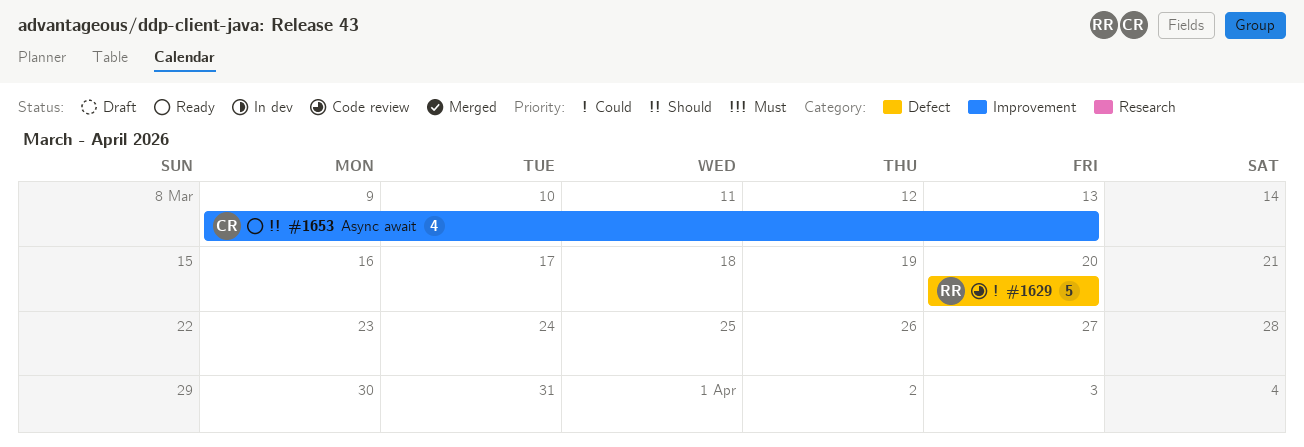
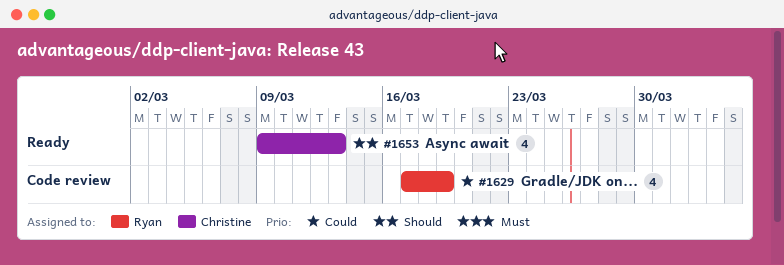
#1629, estimate: 5 -> 4
#1629, start: Mar 20 -> Mar 17
#1629, due: Mar 20 -> Mar 19

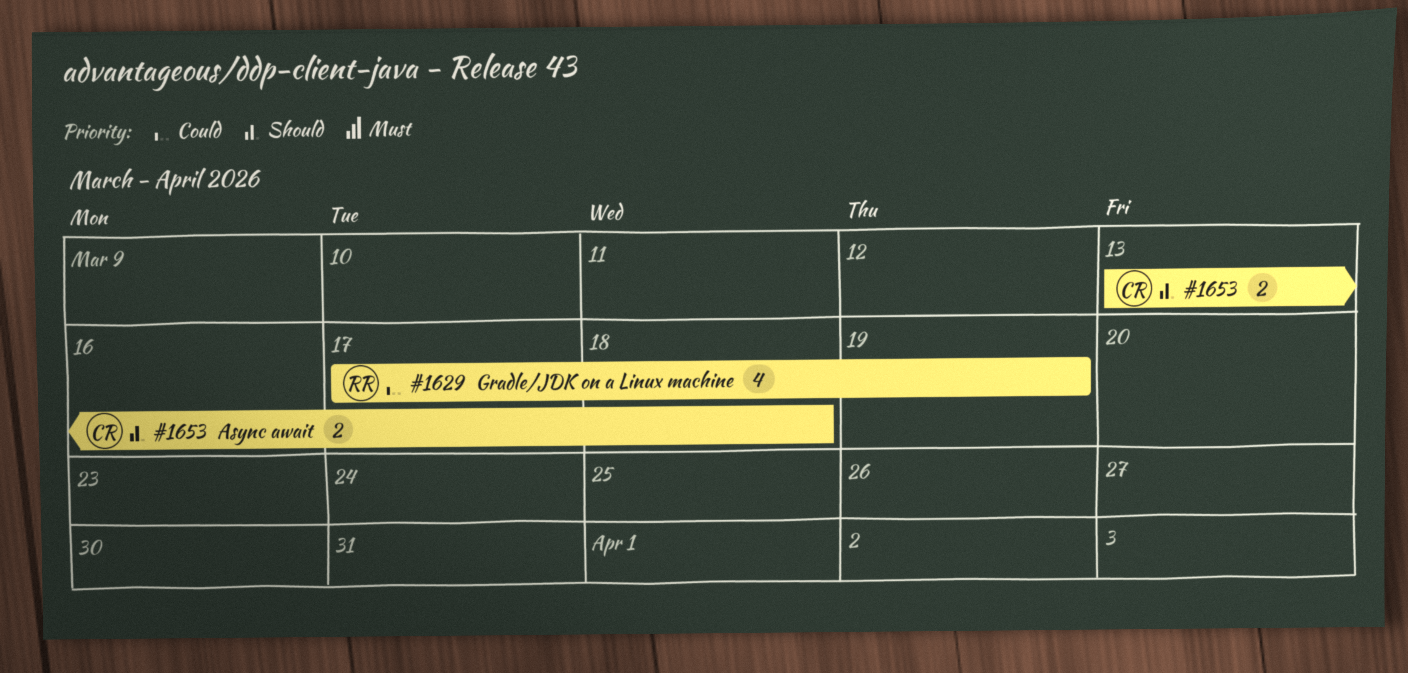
#1653, estimate: 4 -> 2
#1653, start: Mar 9 -> Mar 13
#1653, due: Mar 13 -> Mar 18

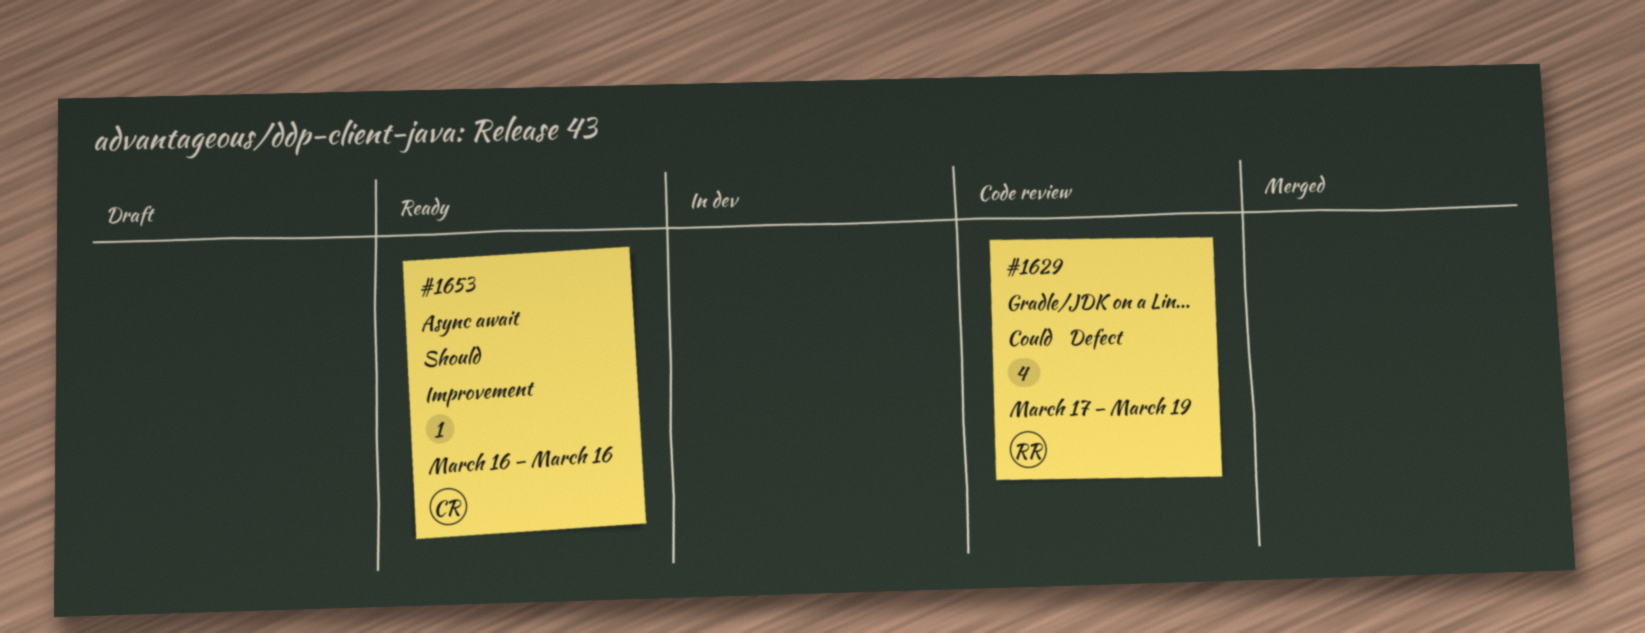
#1653, estimate: 2 -> 1
#1653, start: Mar 13 -> Mar 16
#1653, due: Mar 18 -> Mar 16

